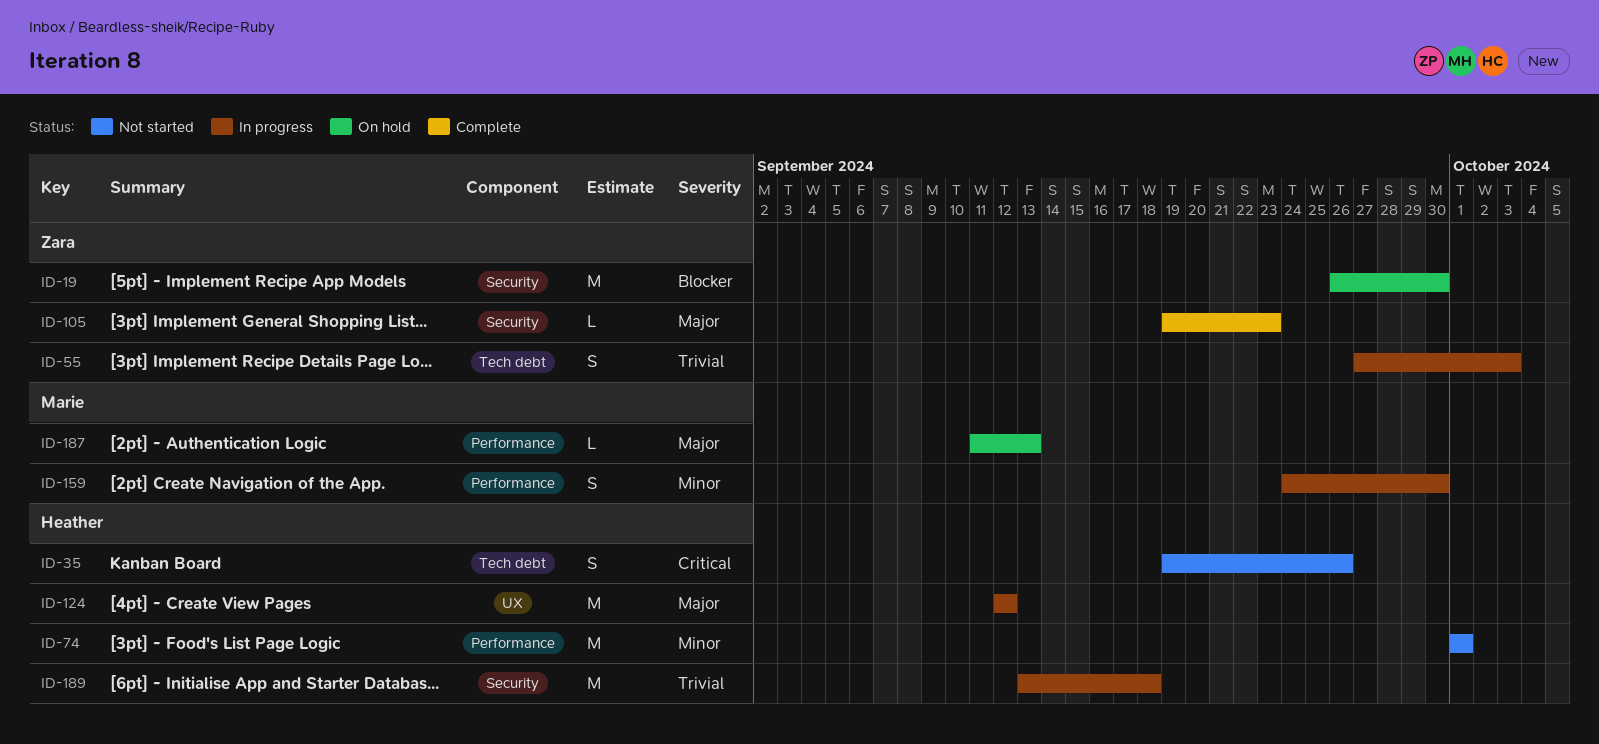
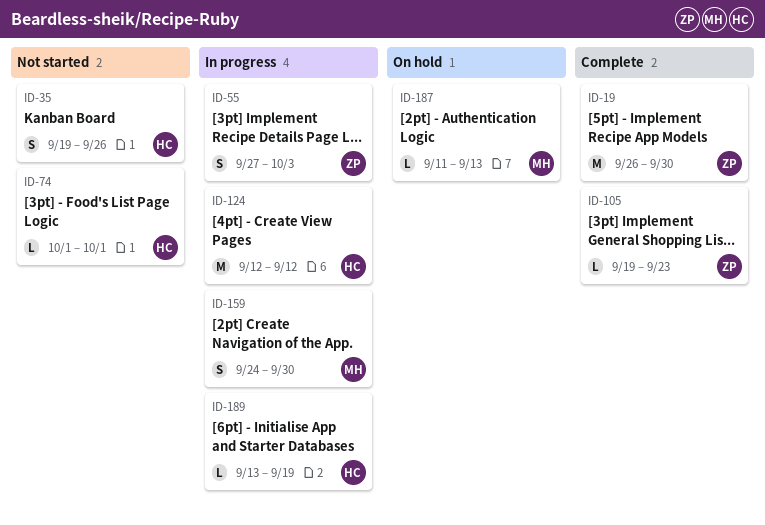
ID-19, status: On hold -> Complete
ID-74, estimate: M -> L
ID-189, estimate: M -> L
ID-189, due: Sep 18 -> Sep 19

